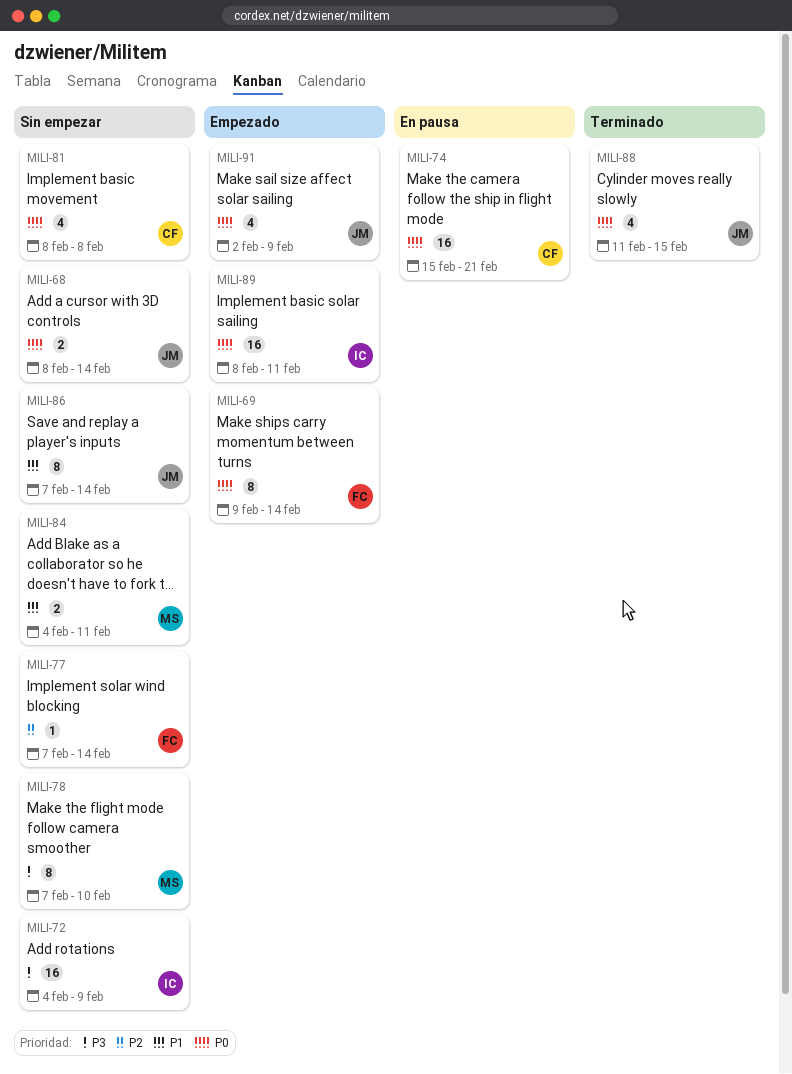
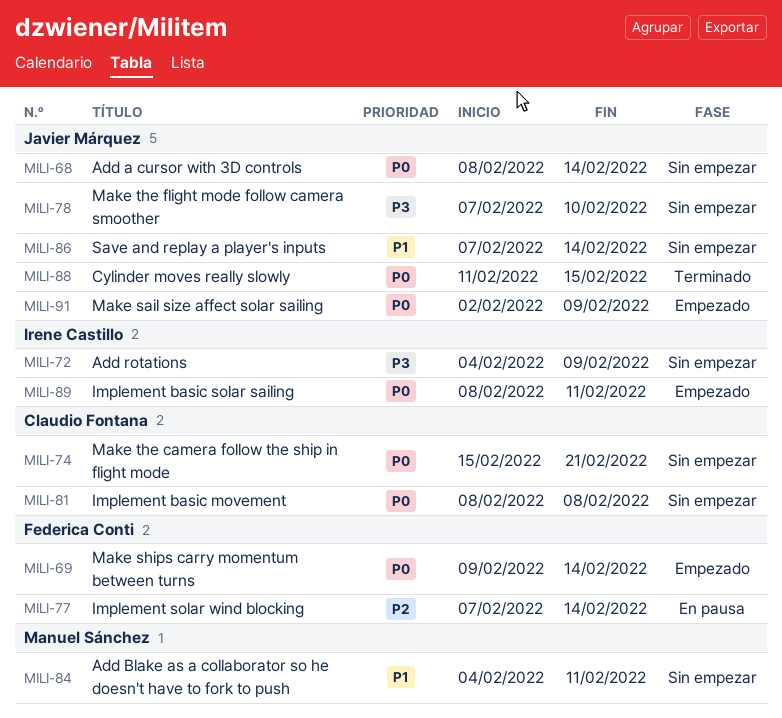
MILI-74, status: En pausa -> Sin empezar
MILI-77, status: Sin empezar -> En pausa
MILI-78, owner: Manuel Sánchez -> Javier Márquez

